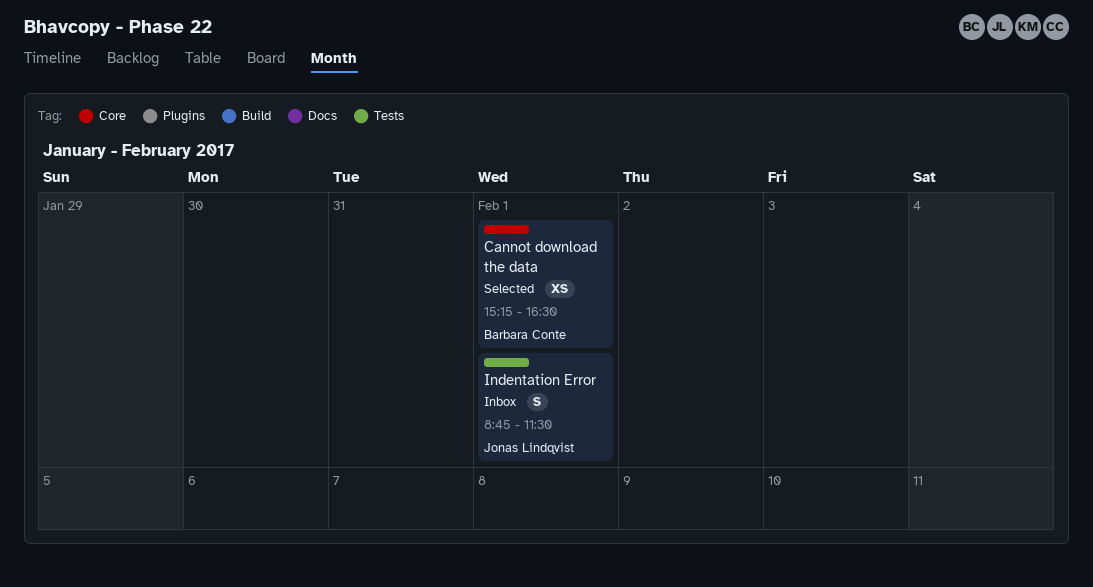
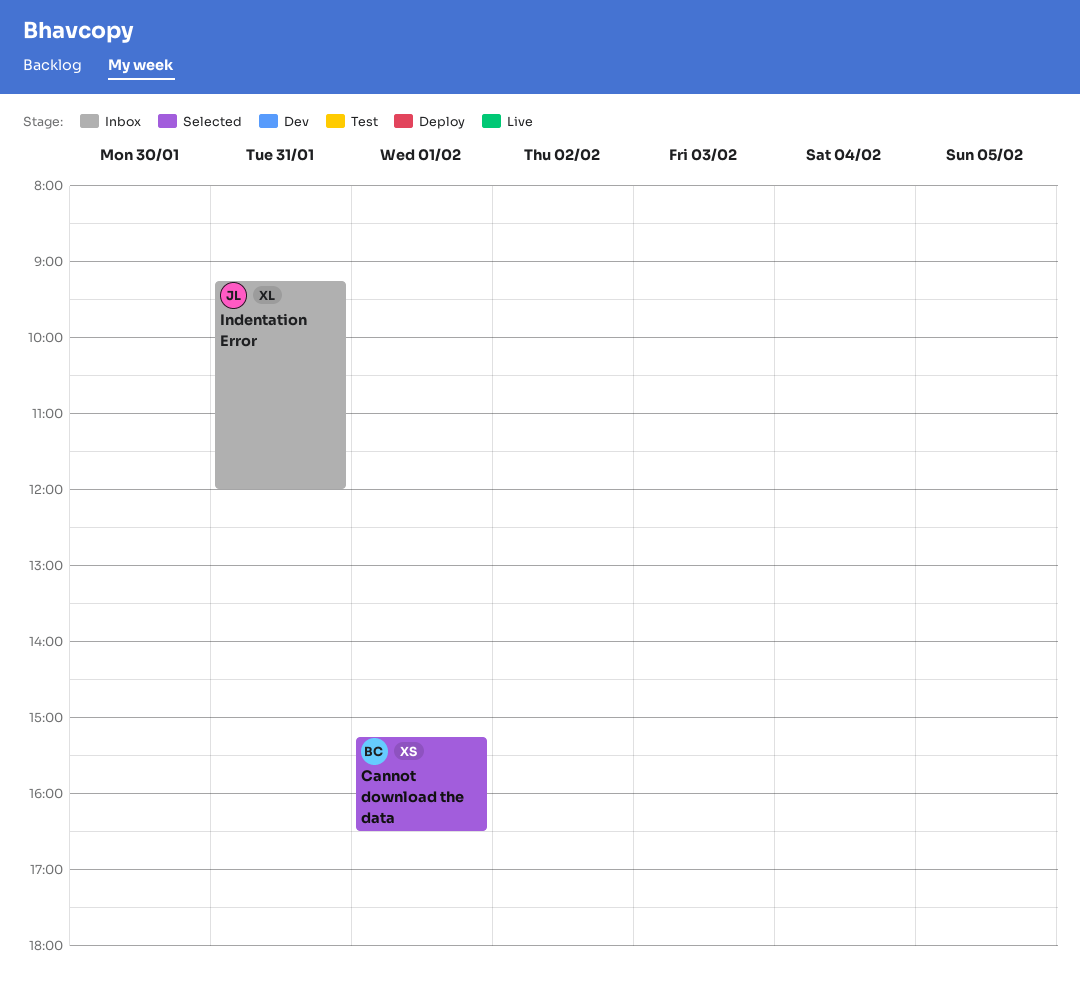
Indentation Error, estimate: S -> XL
Indentation Error, day: Feb 1 -> Jan 31
Indentation Error, begins: 08:45 -> 09:15
Indentation Error, ends: 11:30 -> 12:00

